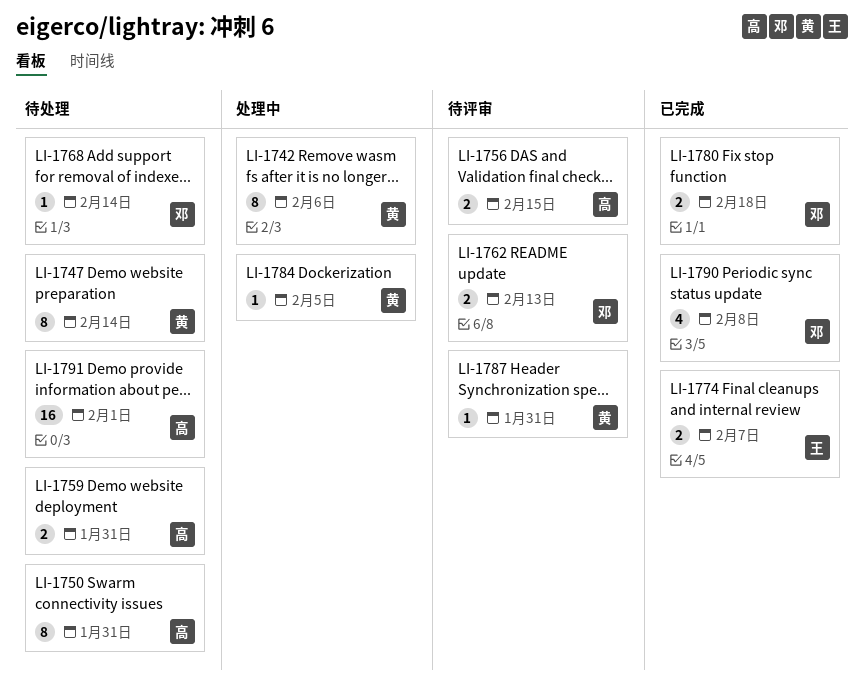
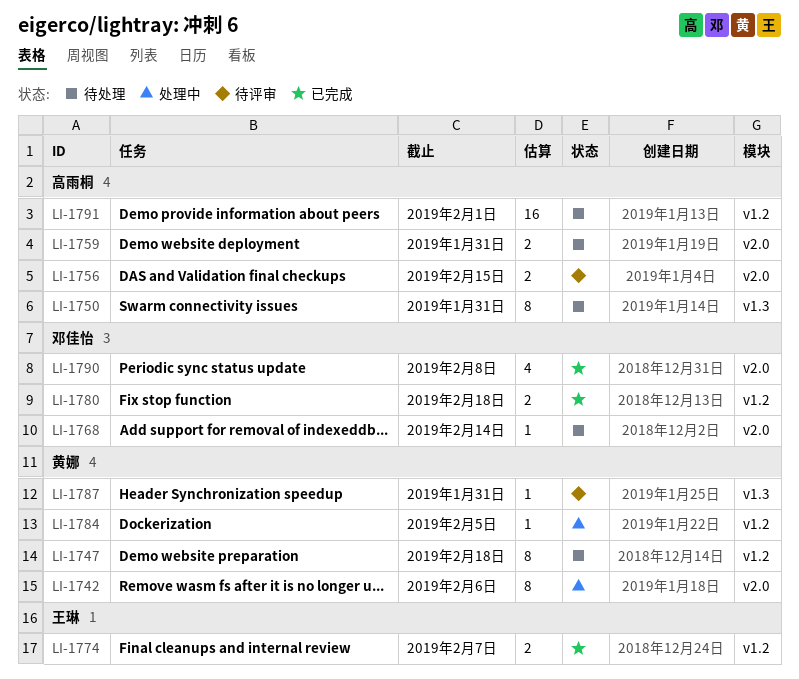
LI-1747, due: Feb 14 -> Feb 18
LI-1762: present -> none

